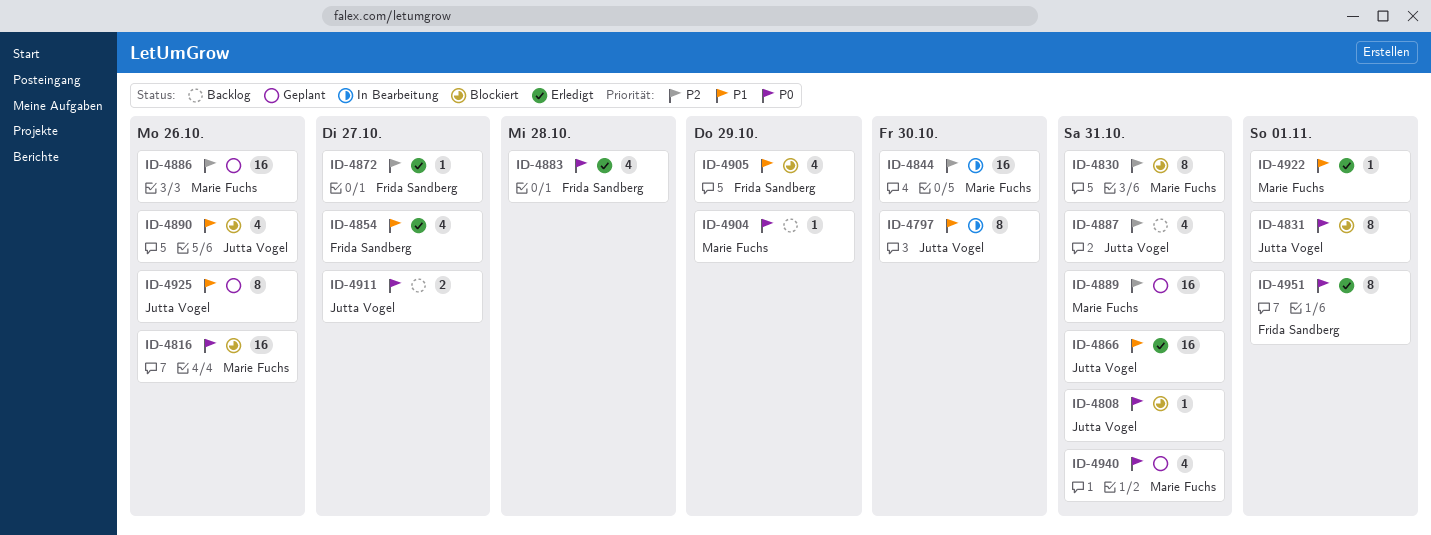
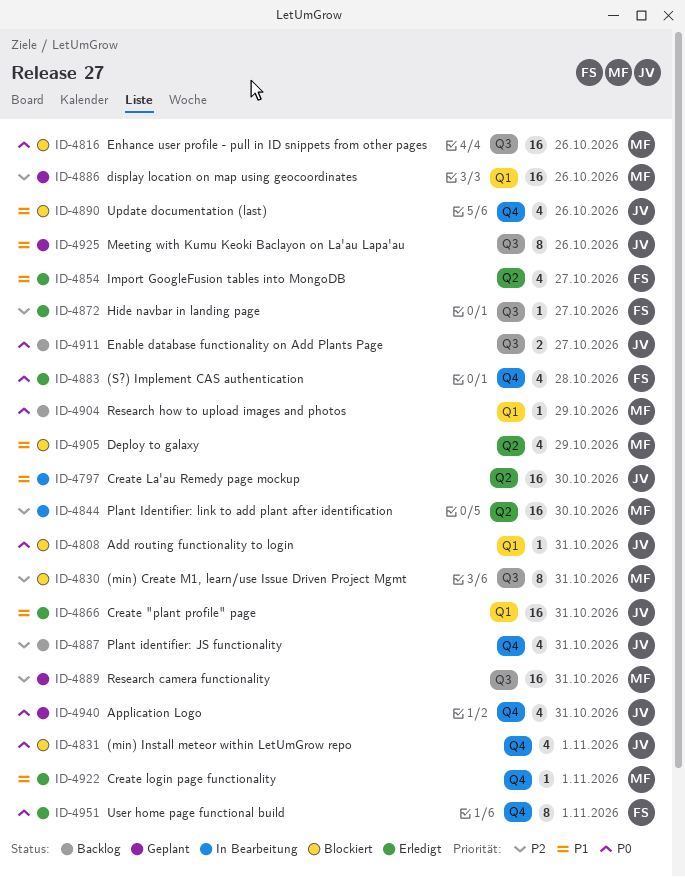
ID-4797, estimate: 8 -> 16
ID-4831, estimate: 8 -> 4
ID-4905, owner: Frida Sandberg -> Marie Fuchs
ID-4940, owner: Marie Fuchs -> Jutta Vogel

